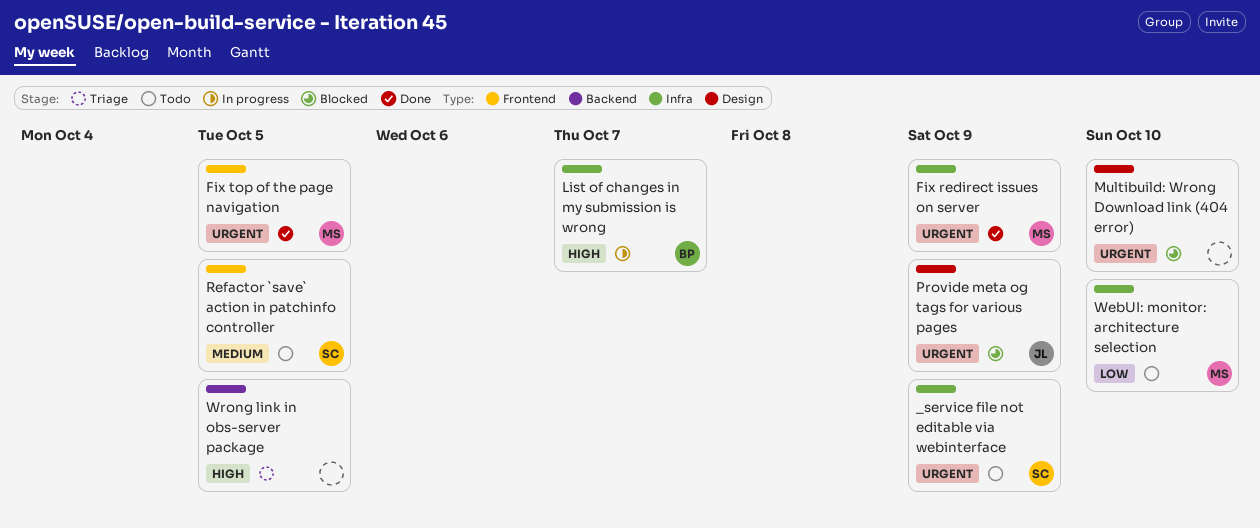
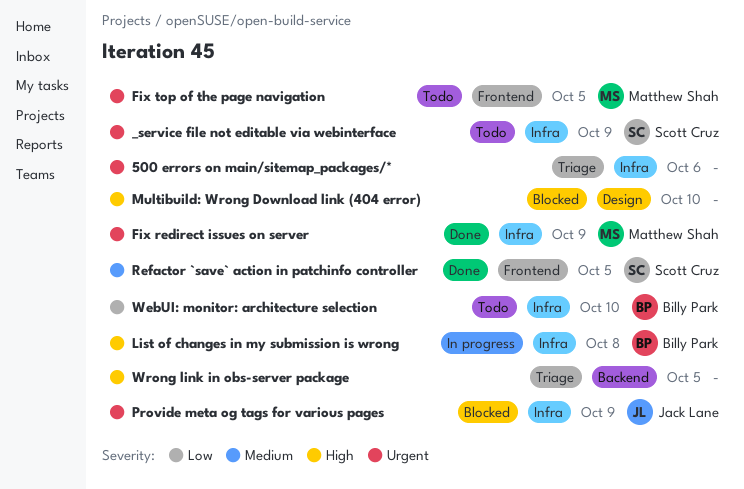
500 errors on main/sitemap_packages/*: none -> present
Fix top of the page navigation, status: Done -> Todo
List of changes in my submission is wrong, due: Oct 7 -> Oct 8
Multibuild: Wrong Download link (404 error), priority: Urgent -> High
Provide meta og tags for various pages, label: Design -> Infra
Refactor `save` action in patchinfo controller, status: Todo -> Done
WebUI: monitor: architecture selection, owner: Matthew Shah -> Billy Park

